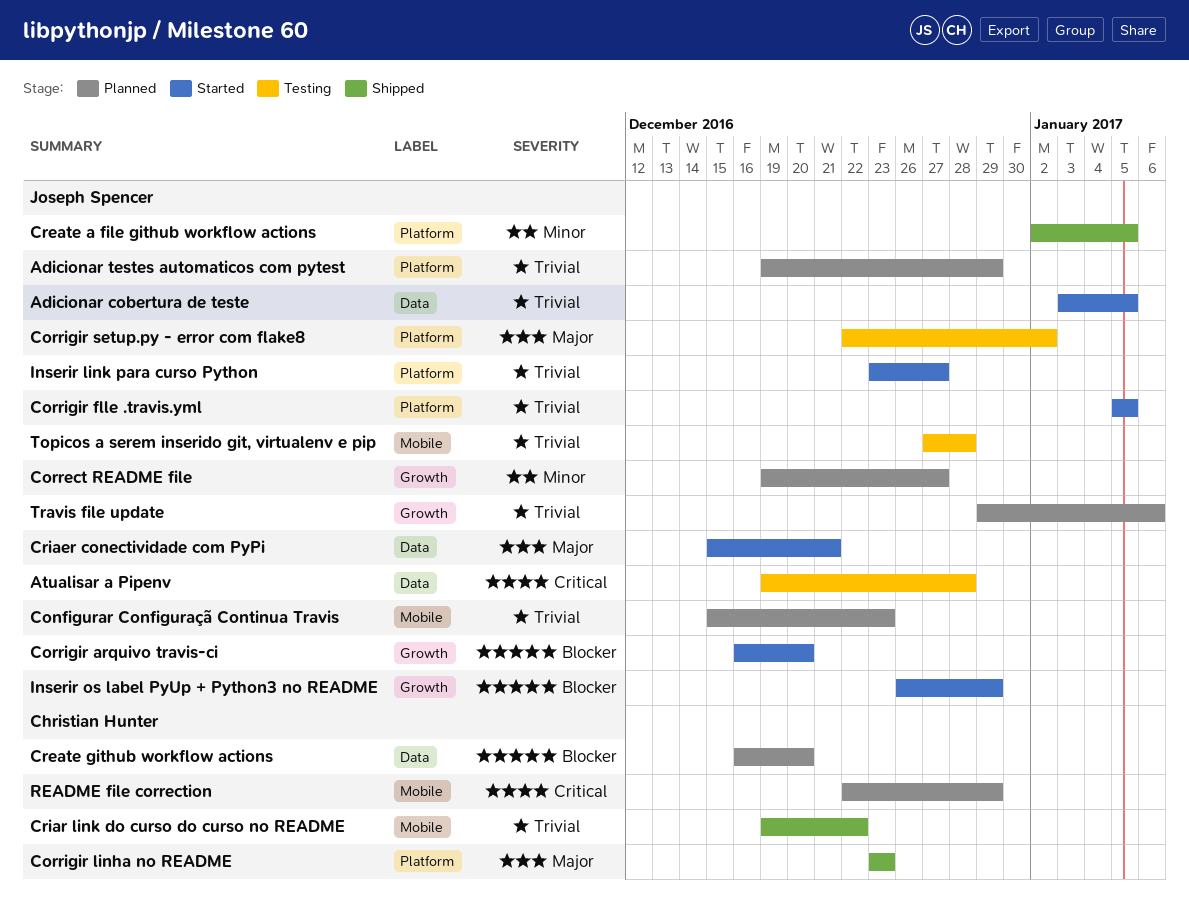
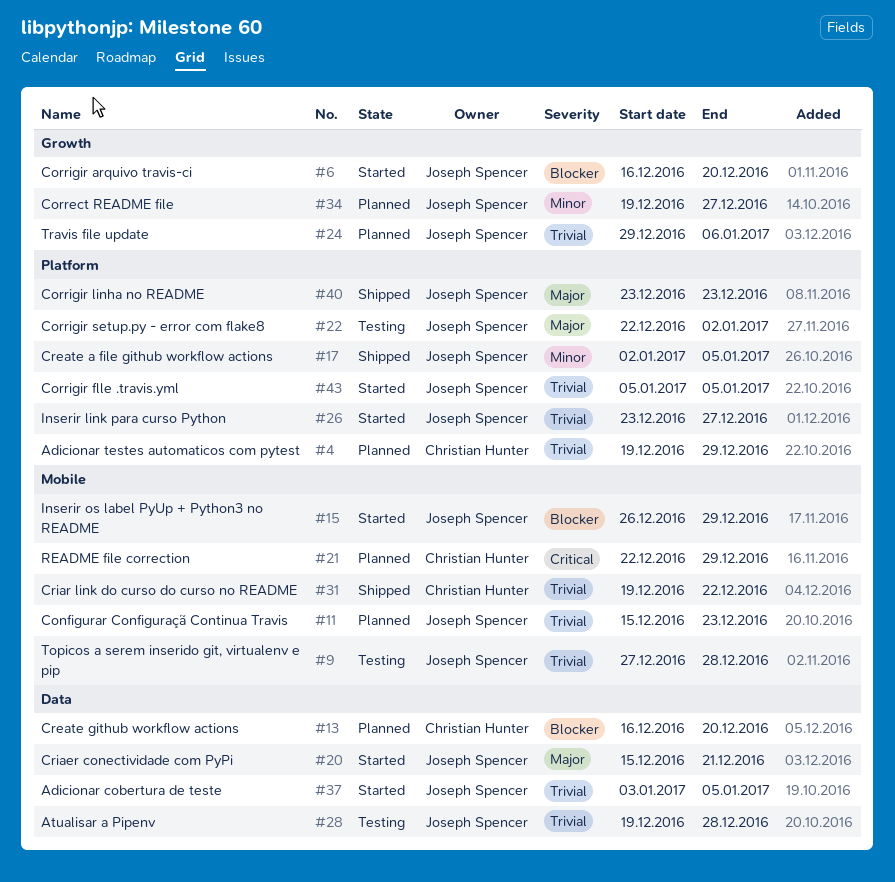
Adicionar testes automaticos com pytest, owner: Joseph Spencer -> Christian Hunter
Atualisar a Pipenv, priority: Critical -> Trivial
Corrigir linha no README, owner: Christian Hunter -> Joseph Spencer
Inserir os label PyUp + Python3 no README, label: Growth -> Mobile

